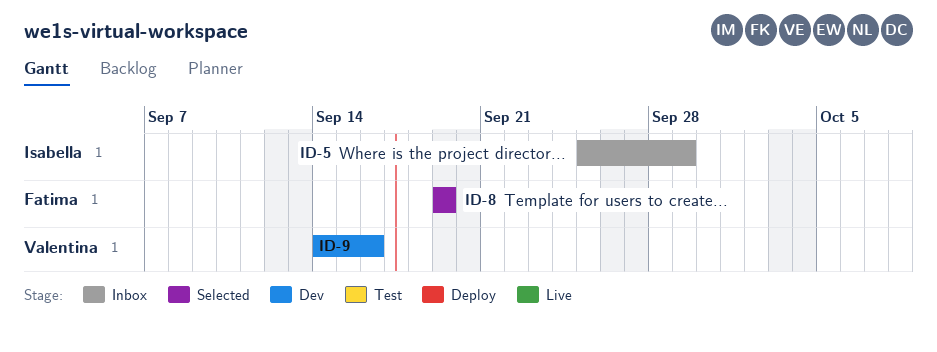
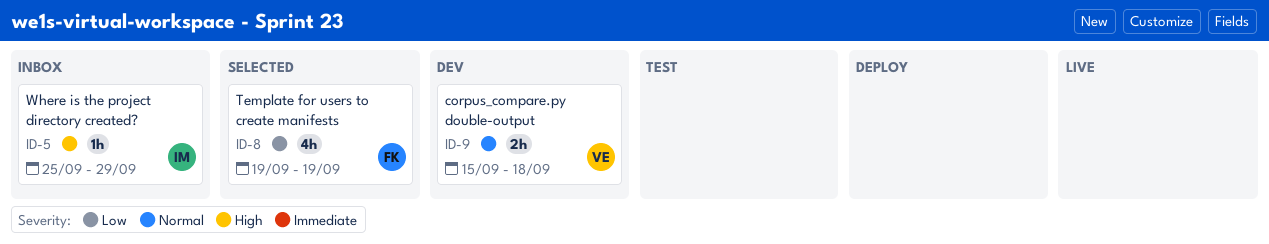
ID-9, start: Sep 14 -> Sep 15
ID-9, due: Sep 16 -> Sep 18

